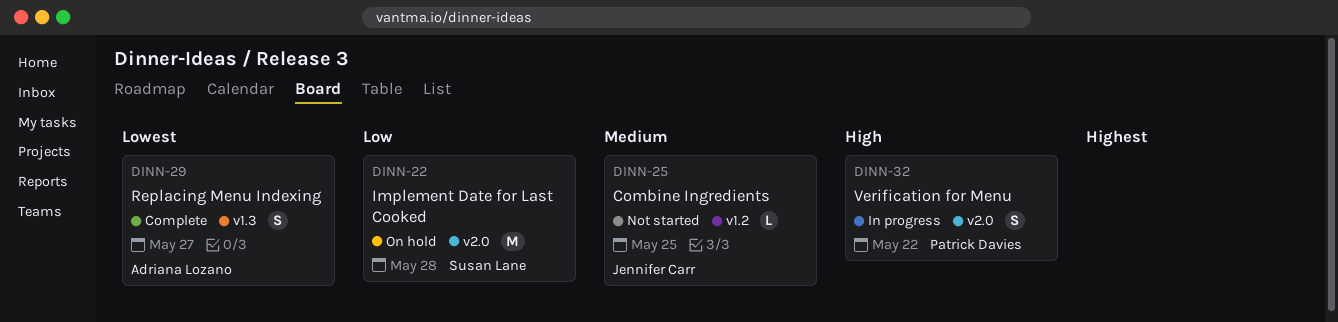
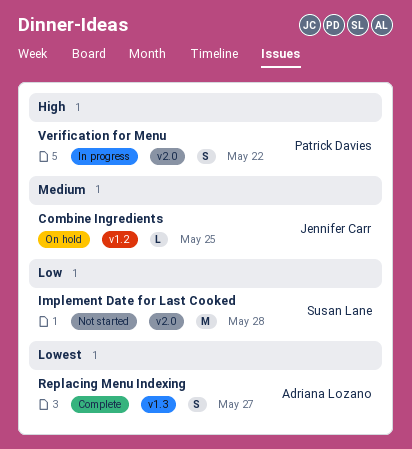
Combine Ingredients, status: Not started -> On hold
Implement Date for Last Cooked, status: On hold -> Not started

